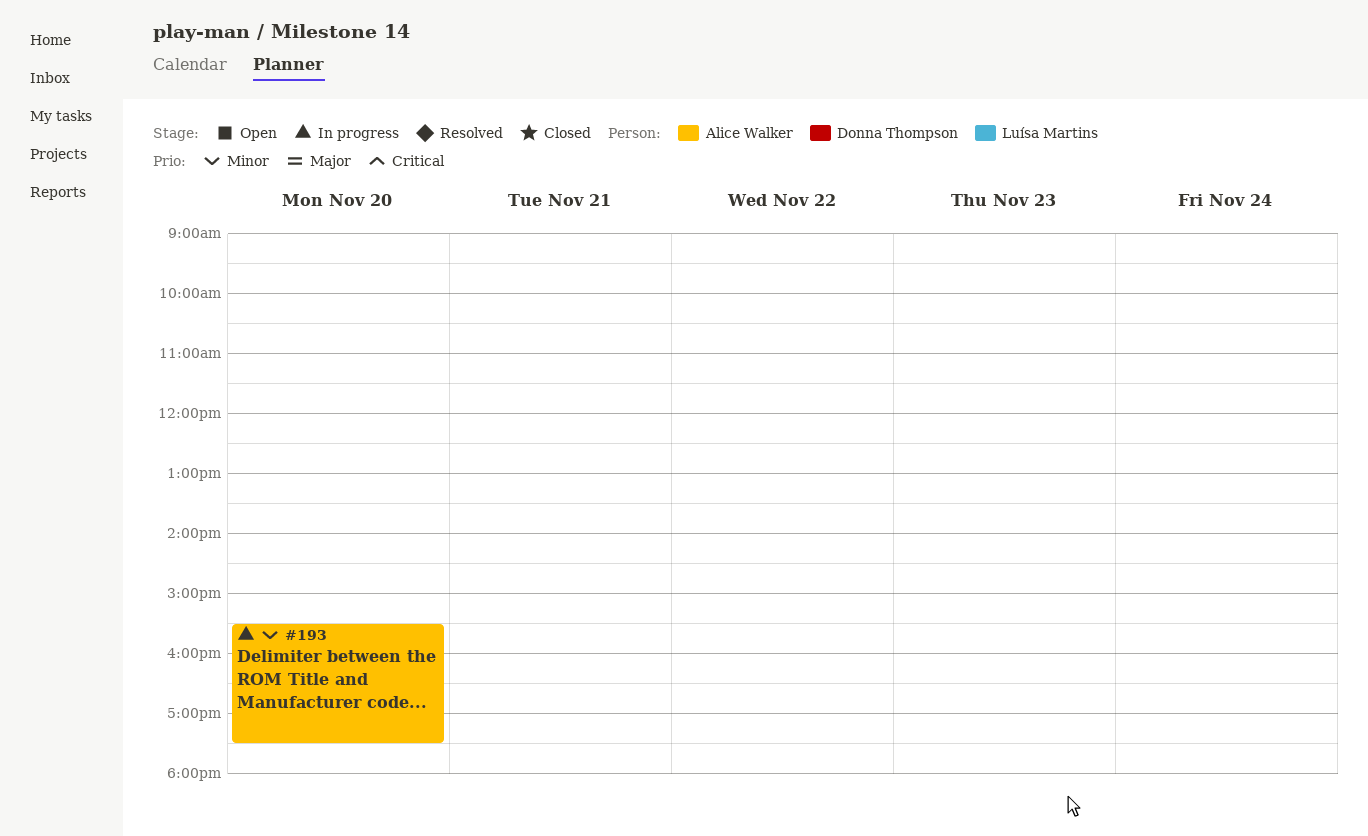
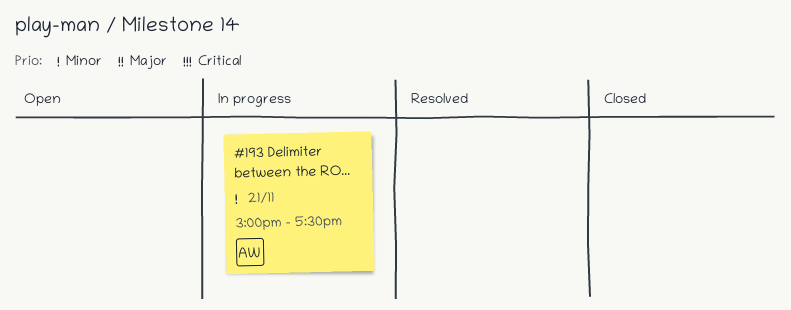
#193, day: Nov 20 -> Nov 21
#193, begins: 15:30 -> 15:00

